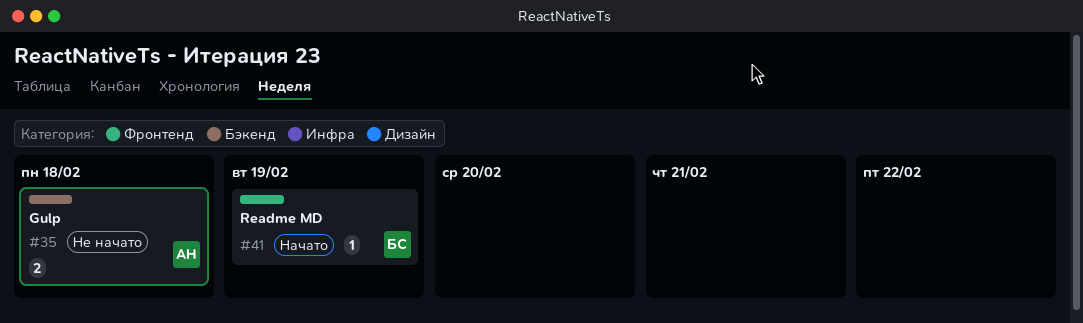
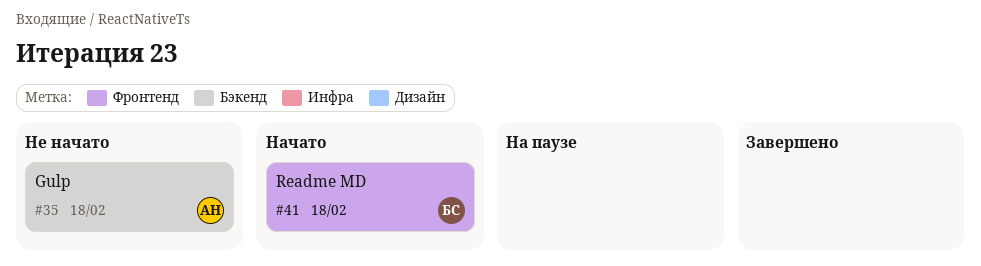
#41, due: Feb 19 -> Feb 18

